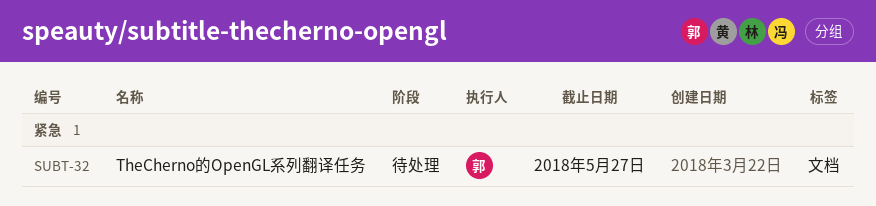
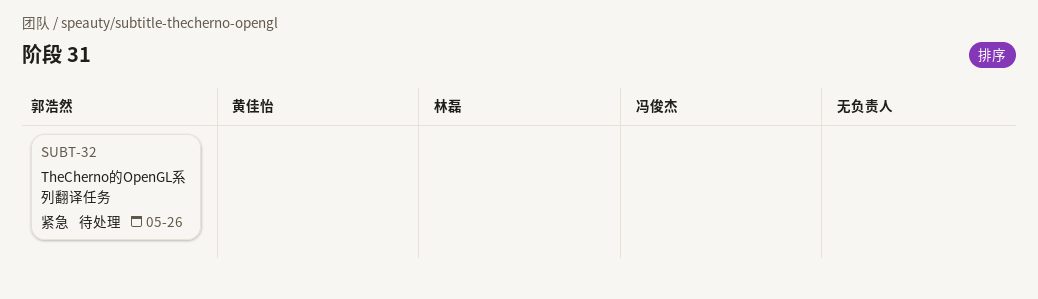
SUBT-32, due: May 27 -> May 26

